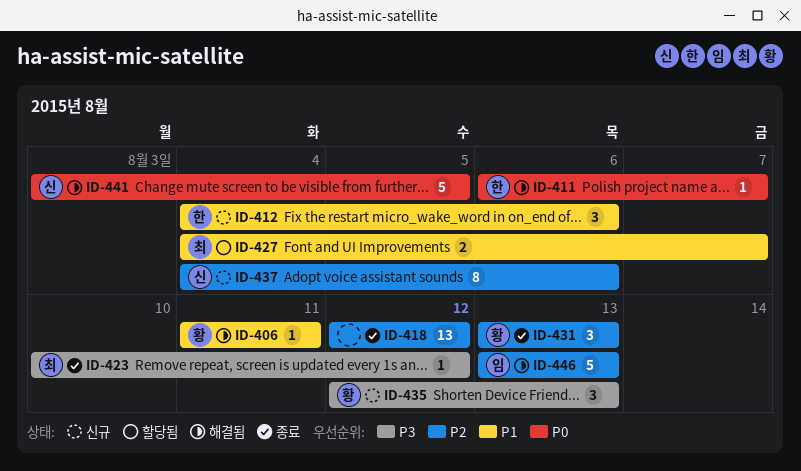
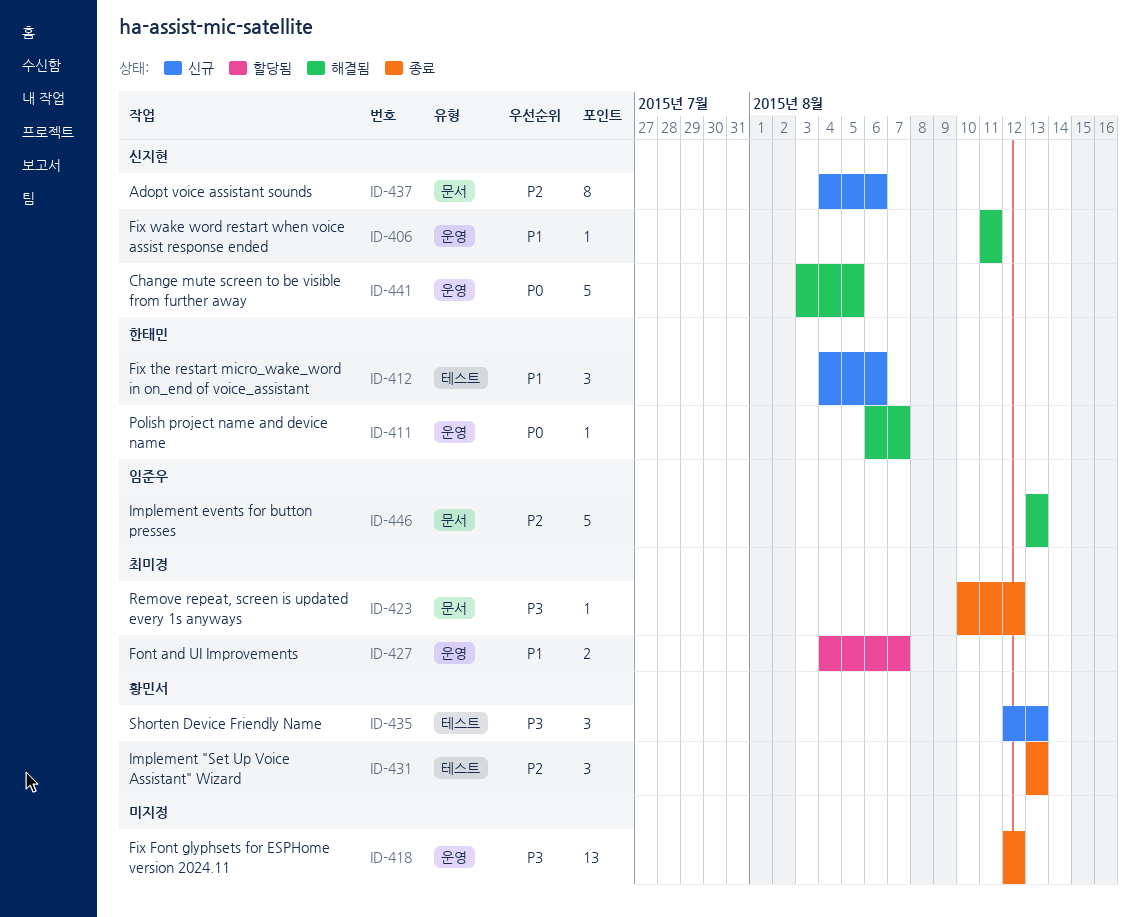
ID-406, owner: 황민서 -> 신지현
ID-418, priority: P2 -> P3

